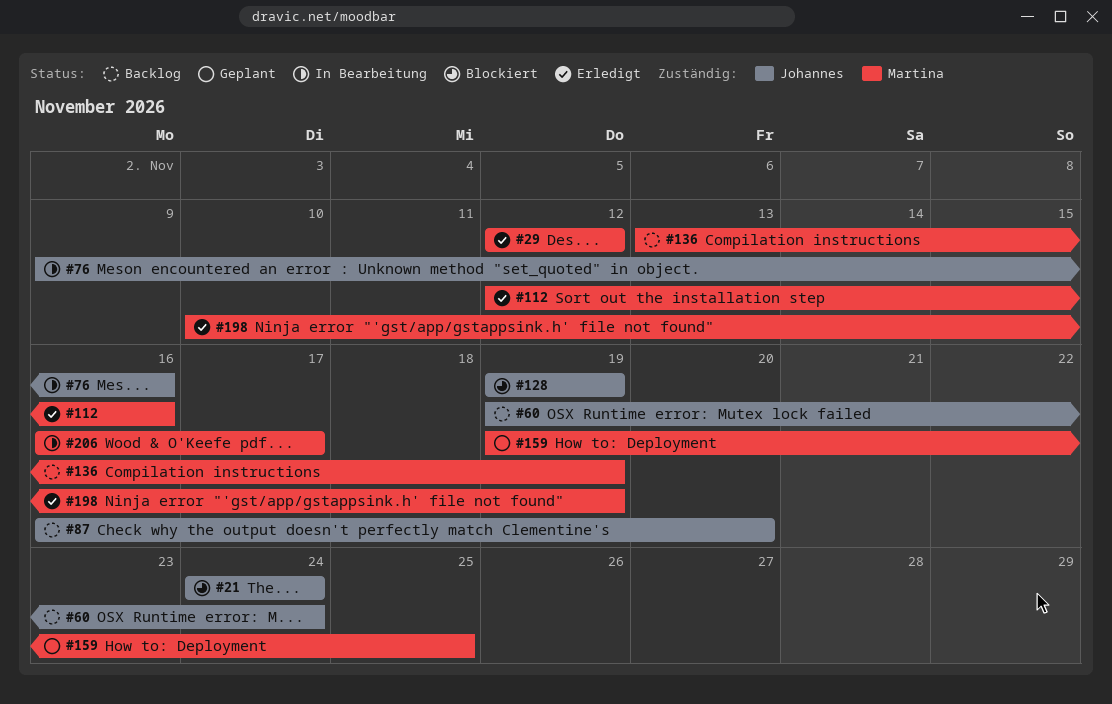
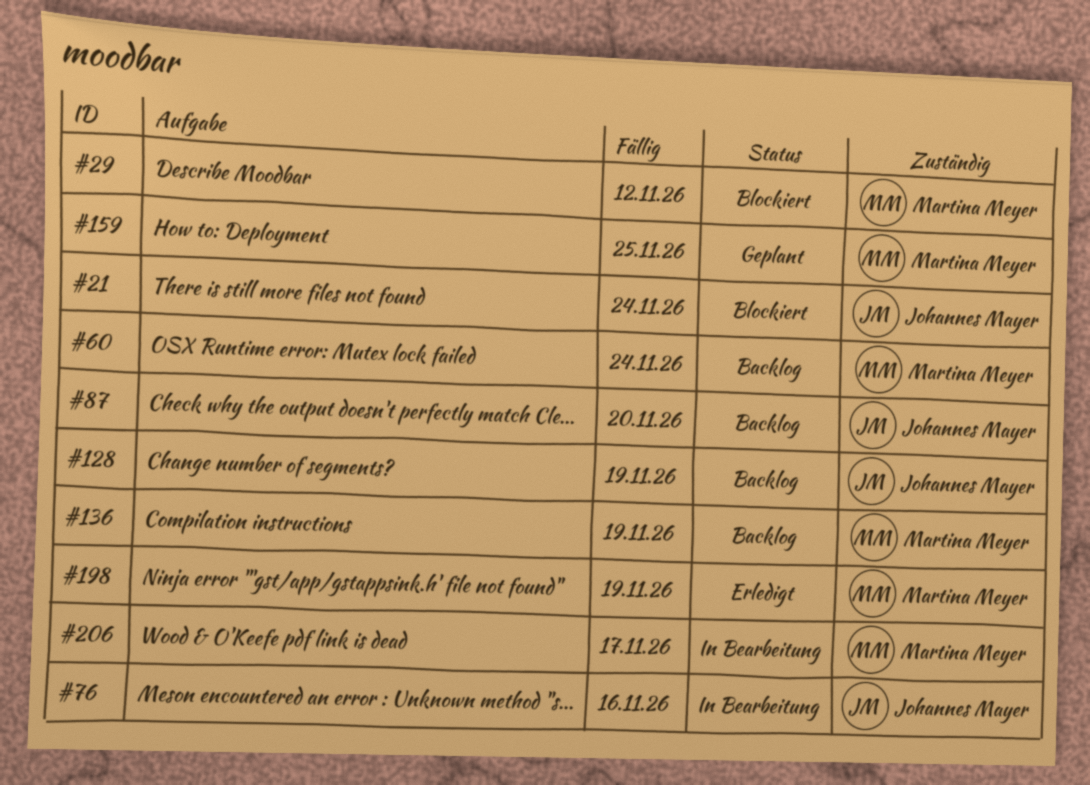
#29, status: Erledigt -> Blockiert
#60, owner: Johannes Mayer -> Martina Meyer
#112: present -> none
#128, status: Blockiert -> Backlog

